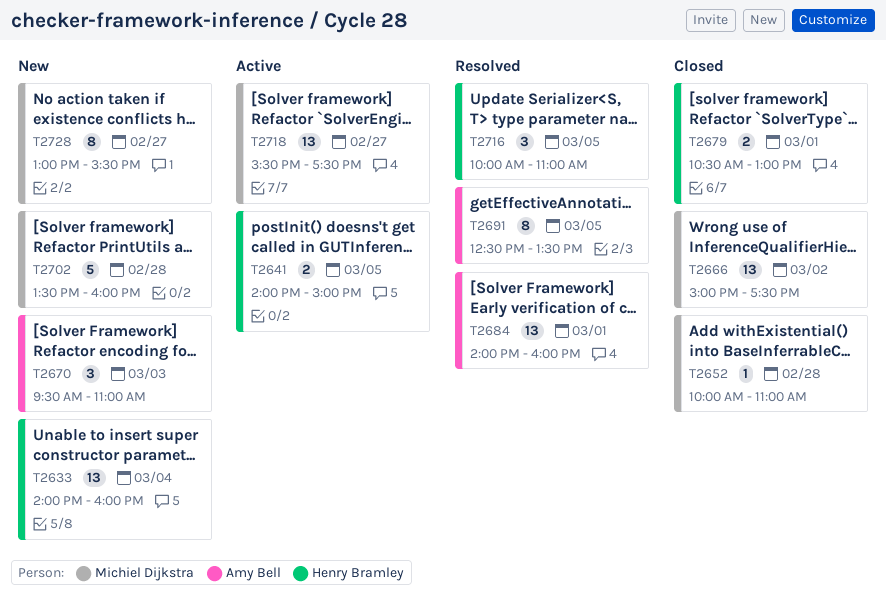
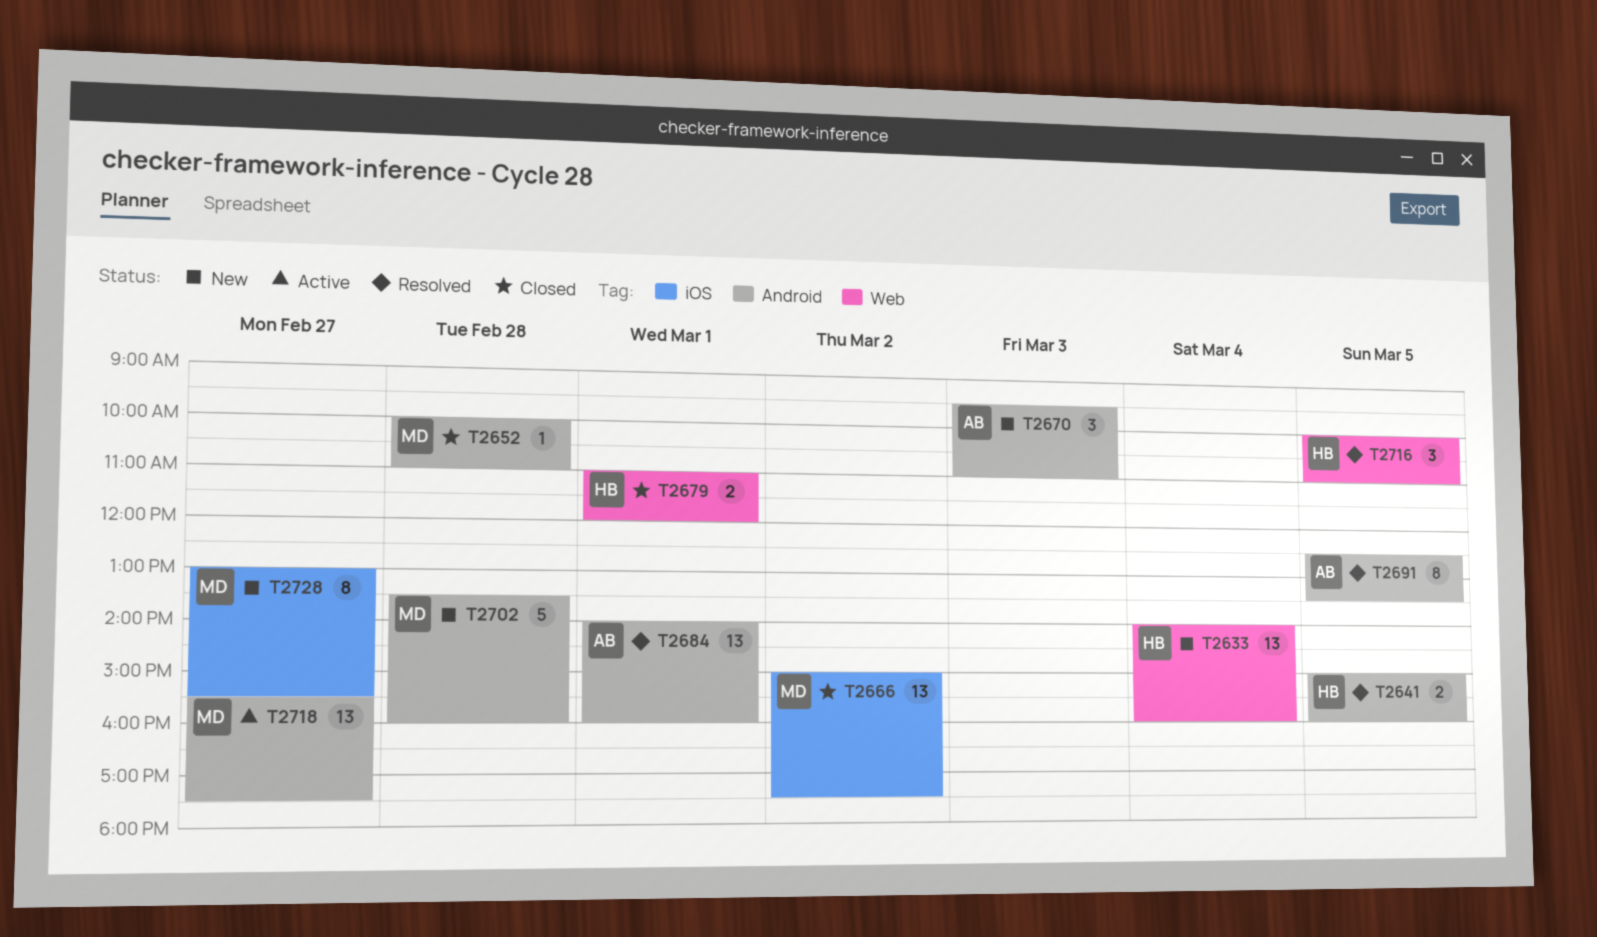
T2641, status: Active -> Resolved
T2641, begins: 14:00 -> 15:00
T2641, ends: 15:00 -> 16:00
T2679, begins: 10:30 -> 11:00
T2679, ends: 13:00 -> 12:00

